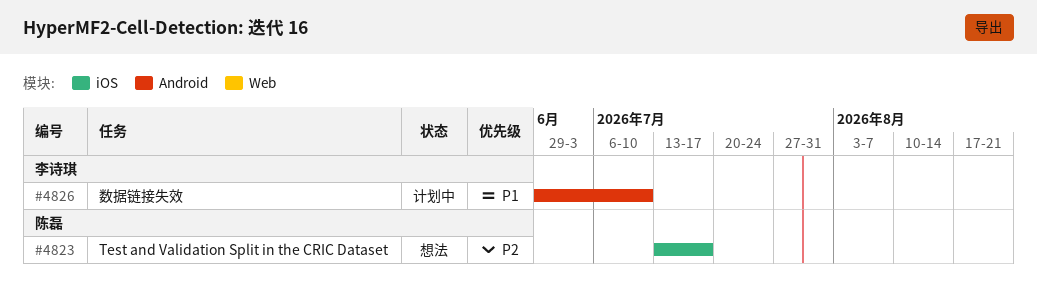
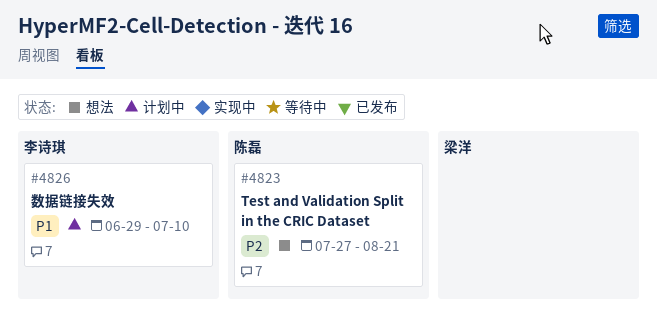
#4823, start: Jul 13 -> Jul 27
#4823, due: Jul 17 -> Aug 21

